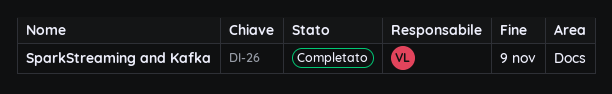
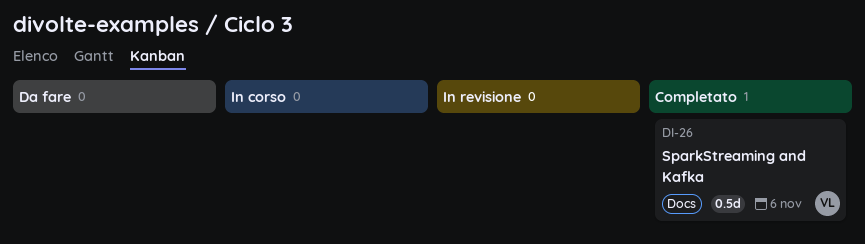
DI-26, due: Nov 9 -> Nov 6

